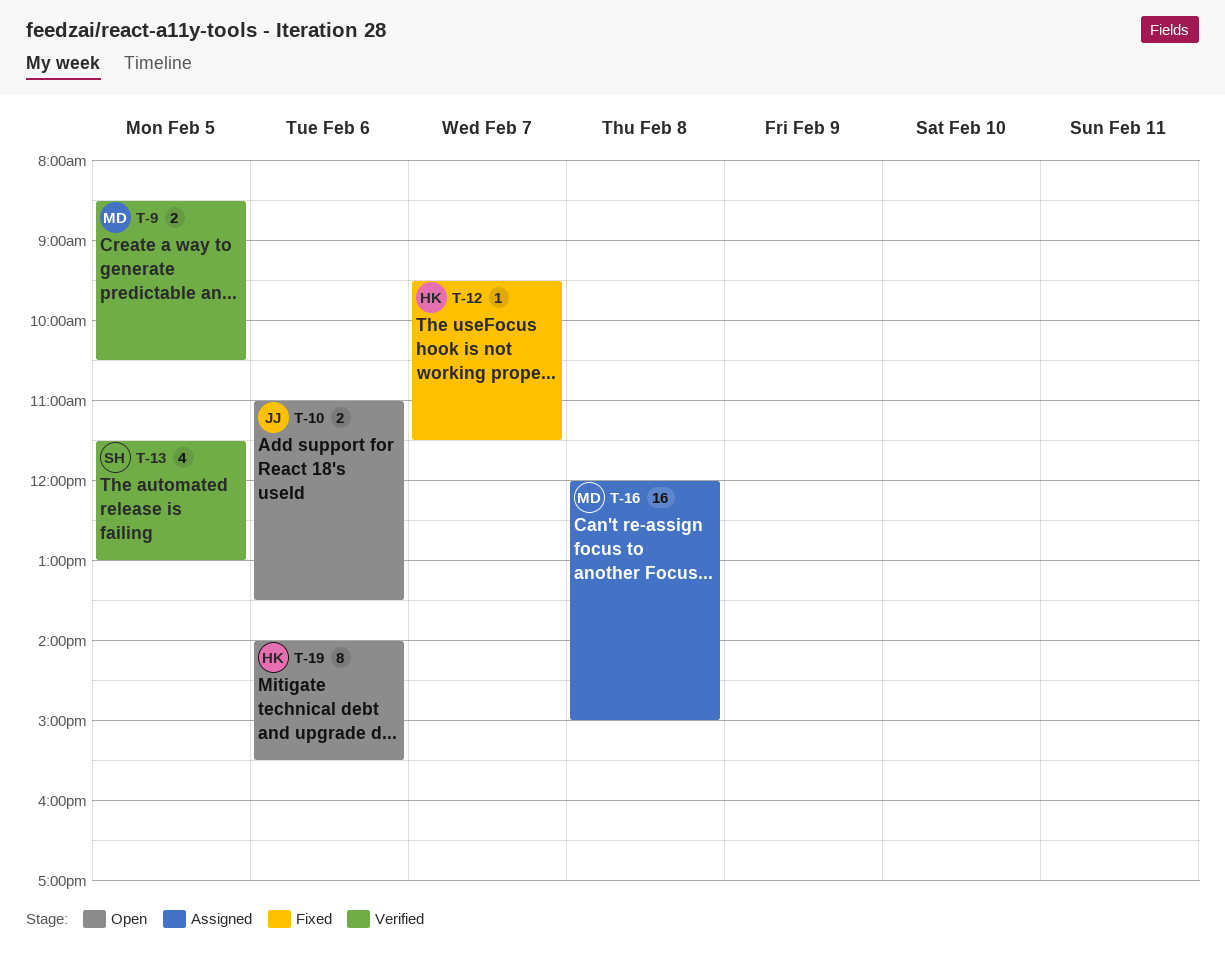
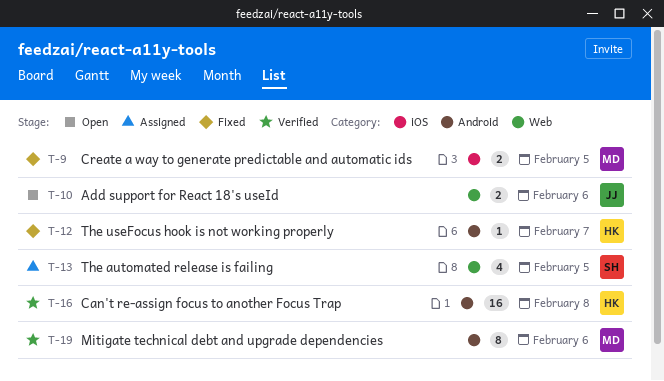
T-9, status: Verified -> Fixed
T-13, status: Verified -> Assigned
T-16, status: Assigned -> Verified
T-16, owner: MD -> HK
T-19, status: Open -> Verified
T-19, owner: HK -> MD

